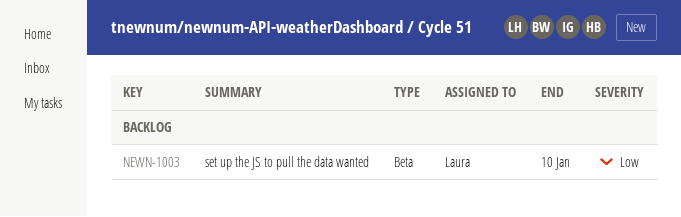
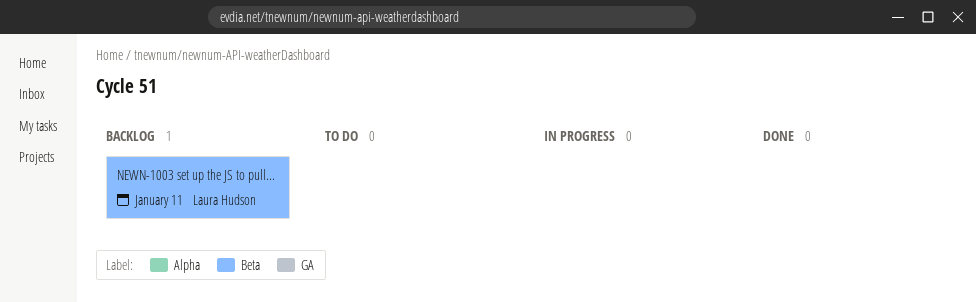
NEWN-1003, due: Jan 10 -> Jan 11

